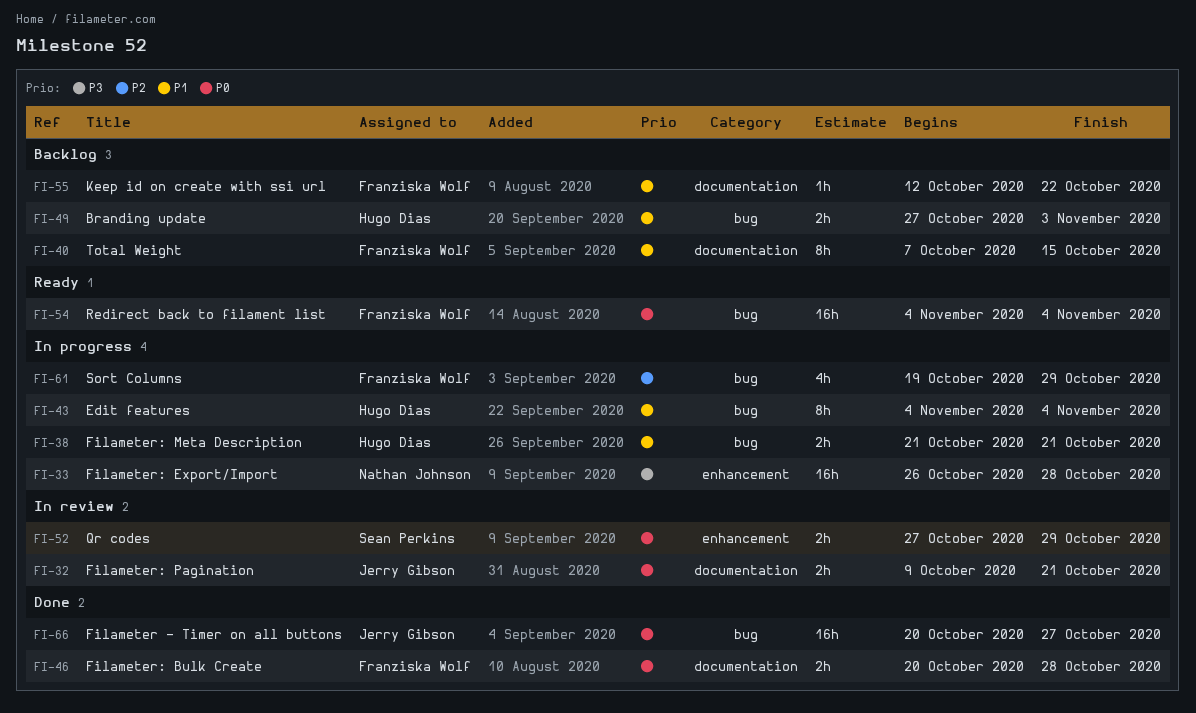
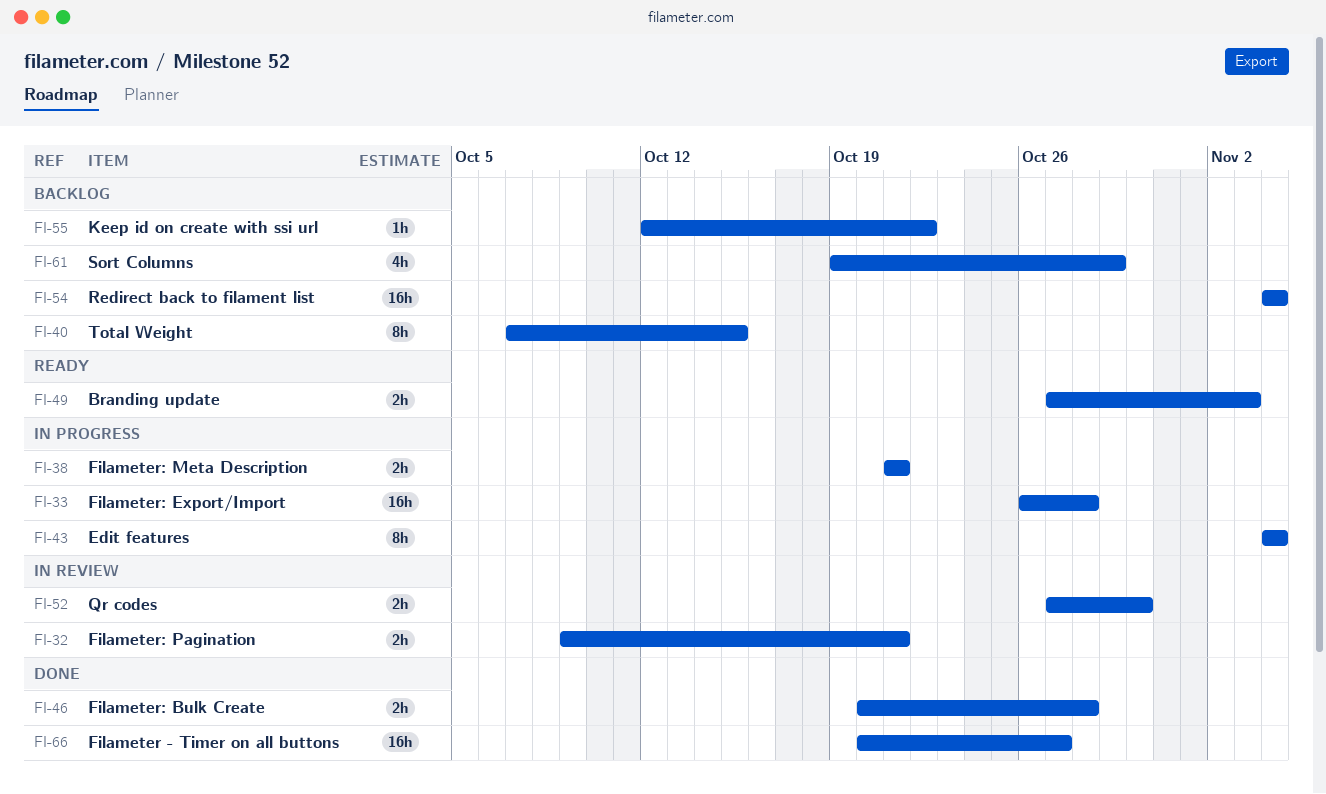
FI-49, status: Backlog -> Ready
FI-52, due: Oct 29 -> Oct 30
FI-54, status: Ready -> Backlog
FI-61, status: In progress -> Backlog

